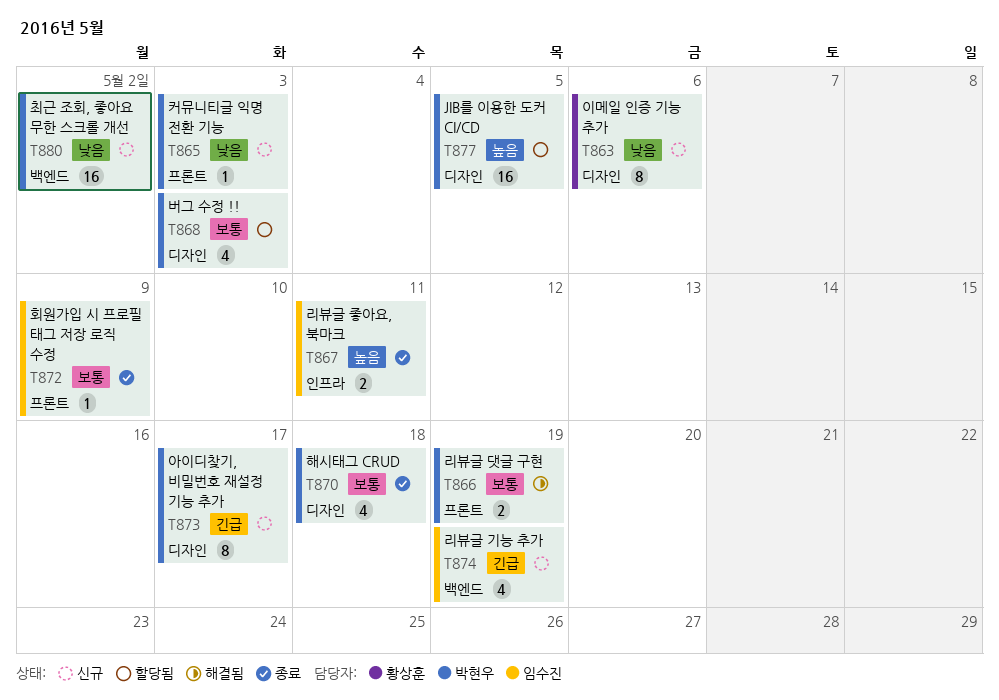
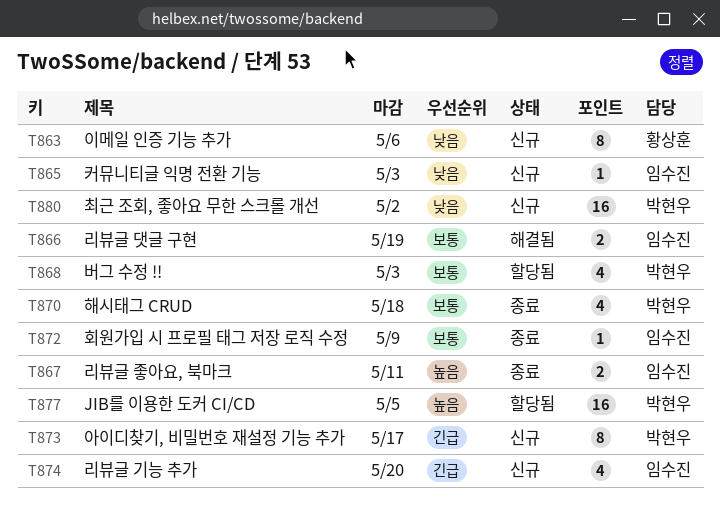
T865, owner: 박현우 -> 임수진
T866, owner: 박현우 -> 임수진
T874, due: May 19 -> May 20

